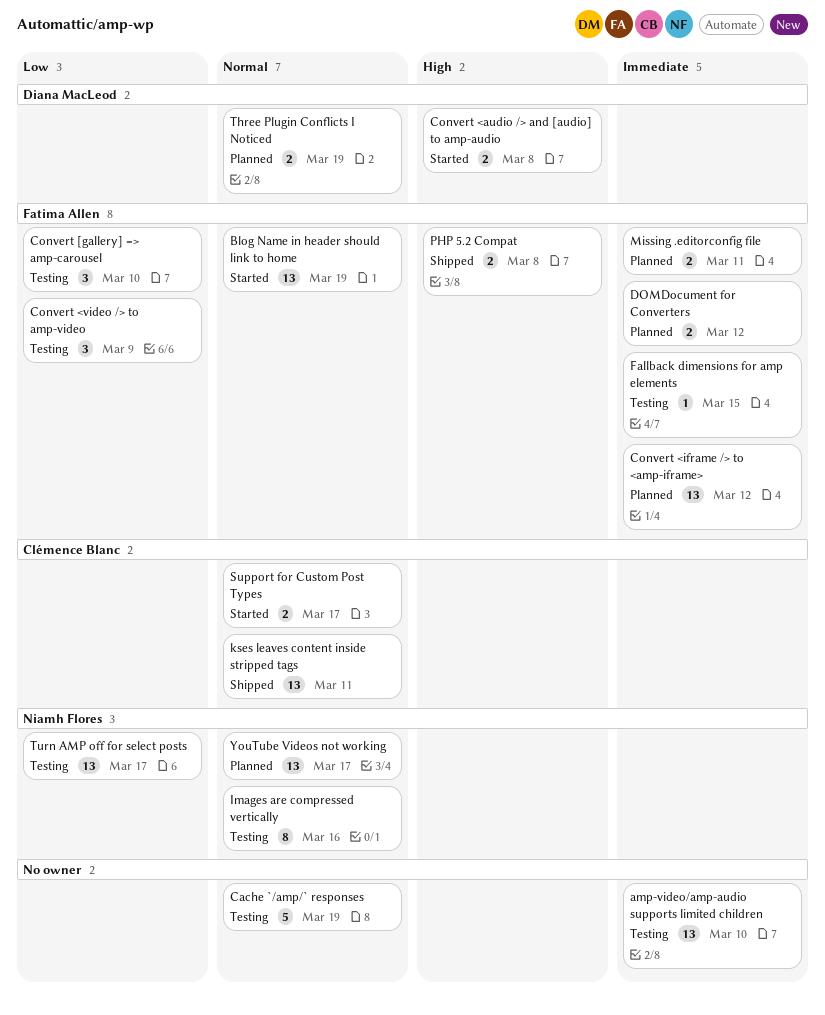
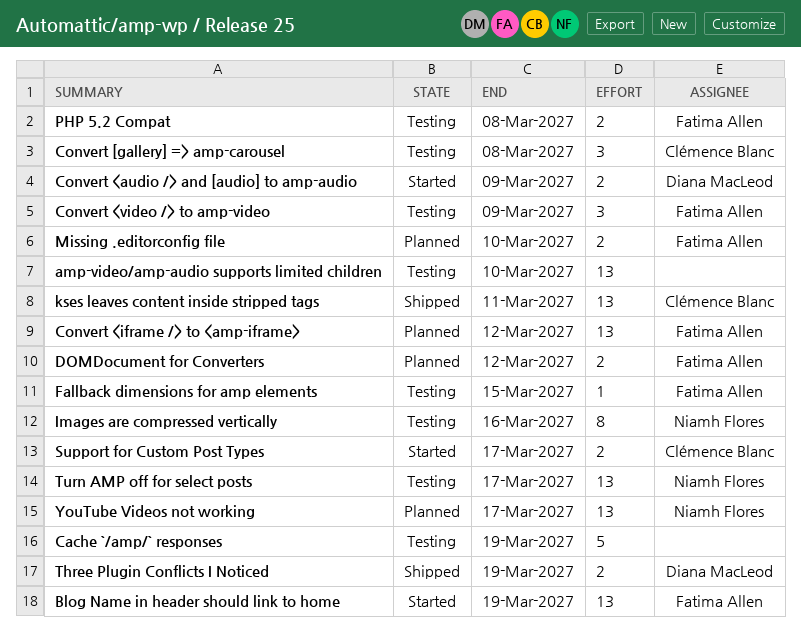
Convert <audio /> and [audio] to amp-audio, due: Mar 8 -> Mar 9
Convert [gallery] => amp-carousel, owner: Fatima Allen -> Clémence Blanc
Convert [gallery] => amp-carousel, due: Mar 10 -> Mar 8
Missing .editorconfig file, due: Mar 11 -> Mar 10
PHP 5.2 Compat, status: Shipped -> Testing
Three Plugin Conflicts I Noticed, status: Planned -> Shipped

